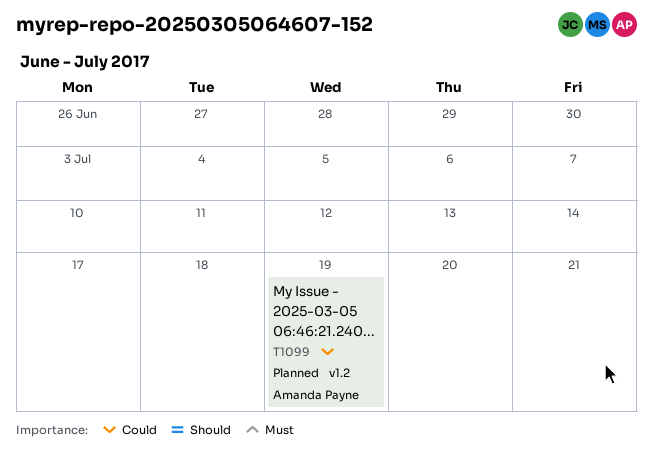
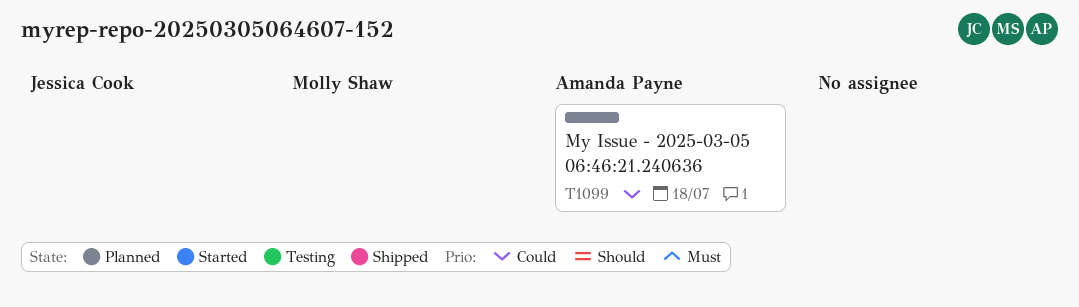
T1099, due: Jul 19 -> Jul 18

